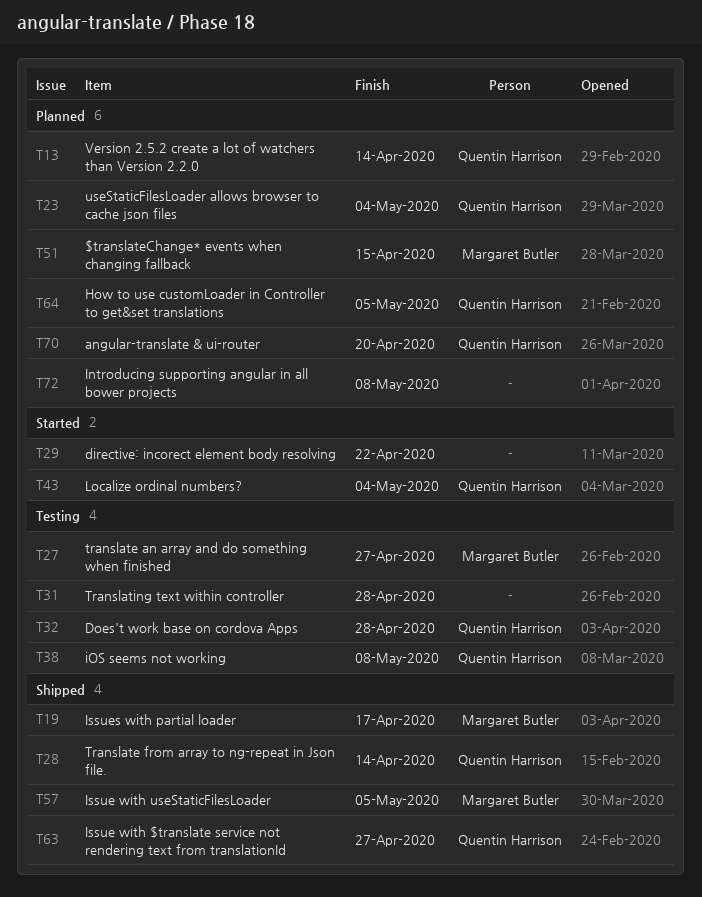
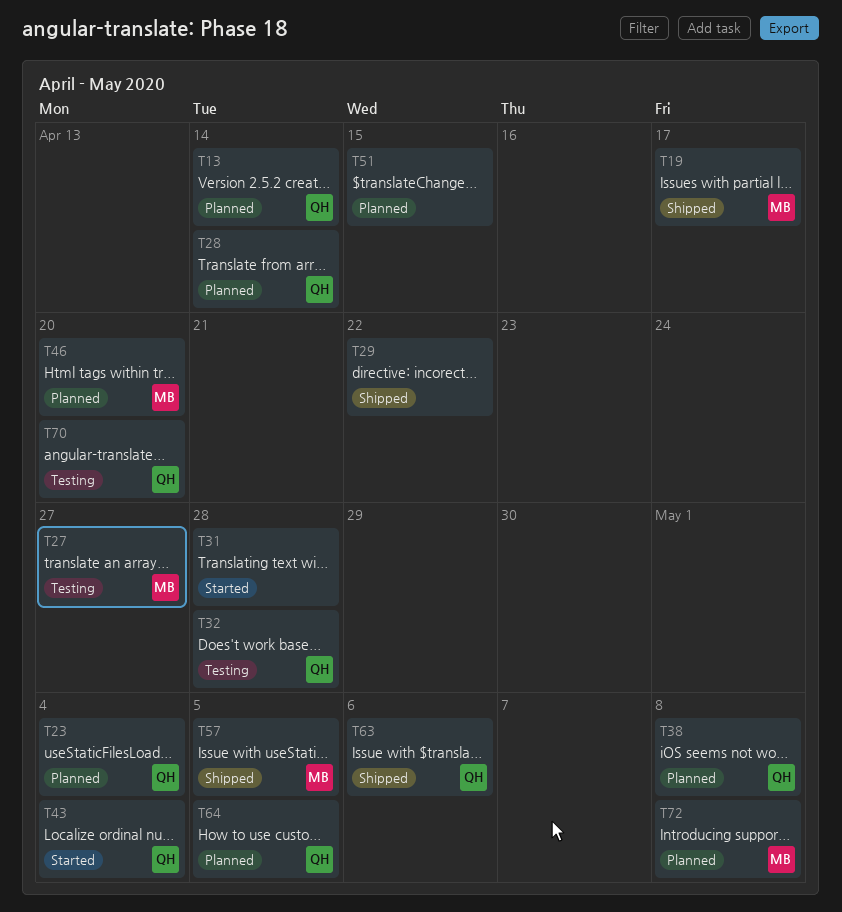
T28, status: Shipped -> Planned
T29, status: Started -> Shipped
T31, status: Testing -> Started
T38, status: Testing -> Planned
T46: none -> present
T51, owner: Margaret Butler -> none
T63, due: Apr 27 -> May 6
T70, status: Planned -> Testing
T72, owner: none -> Margaret Butler

